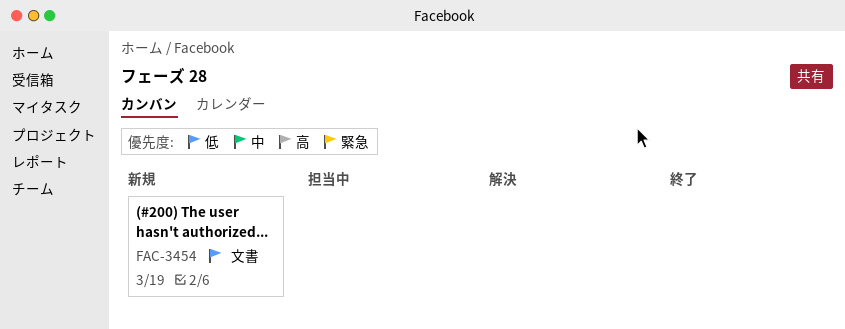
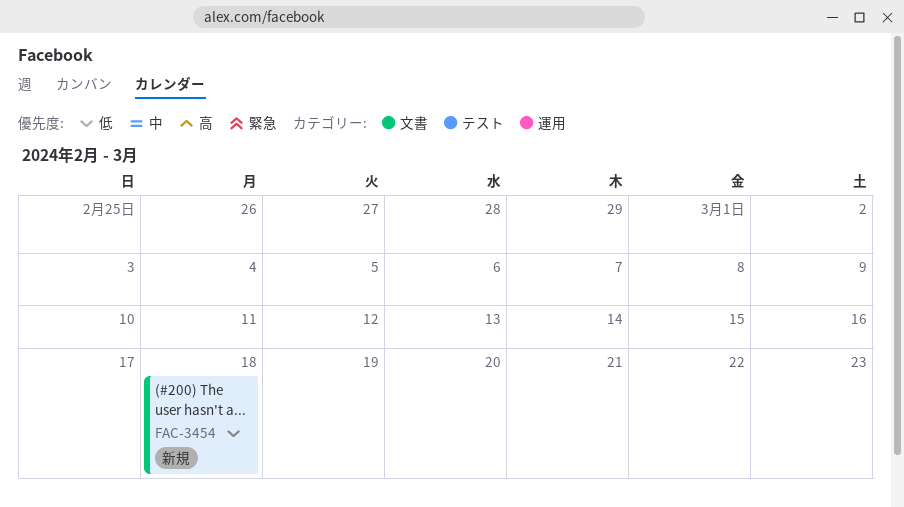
FAC-3454, due: Mar 19 -> Mar 18

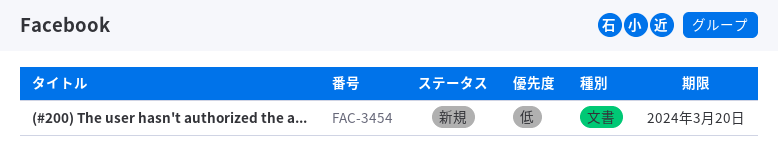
FAC-3454, due: Mar 18 -> Mar 20

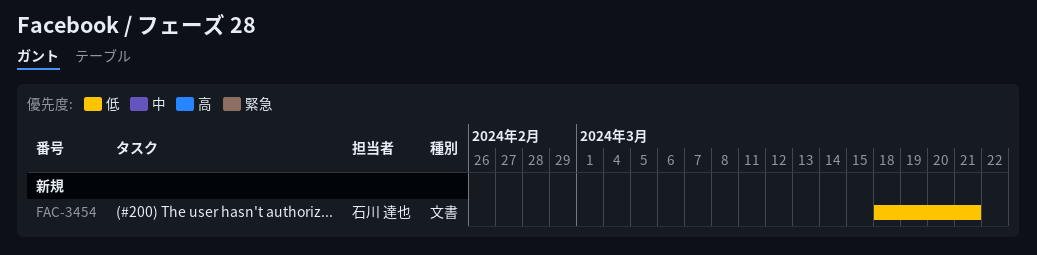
FAC-3454, due: Mar 20 -> Mar 21

